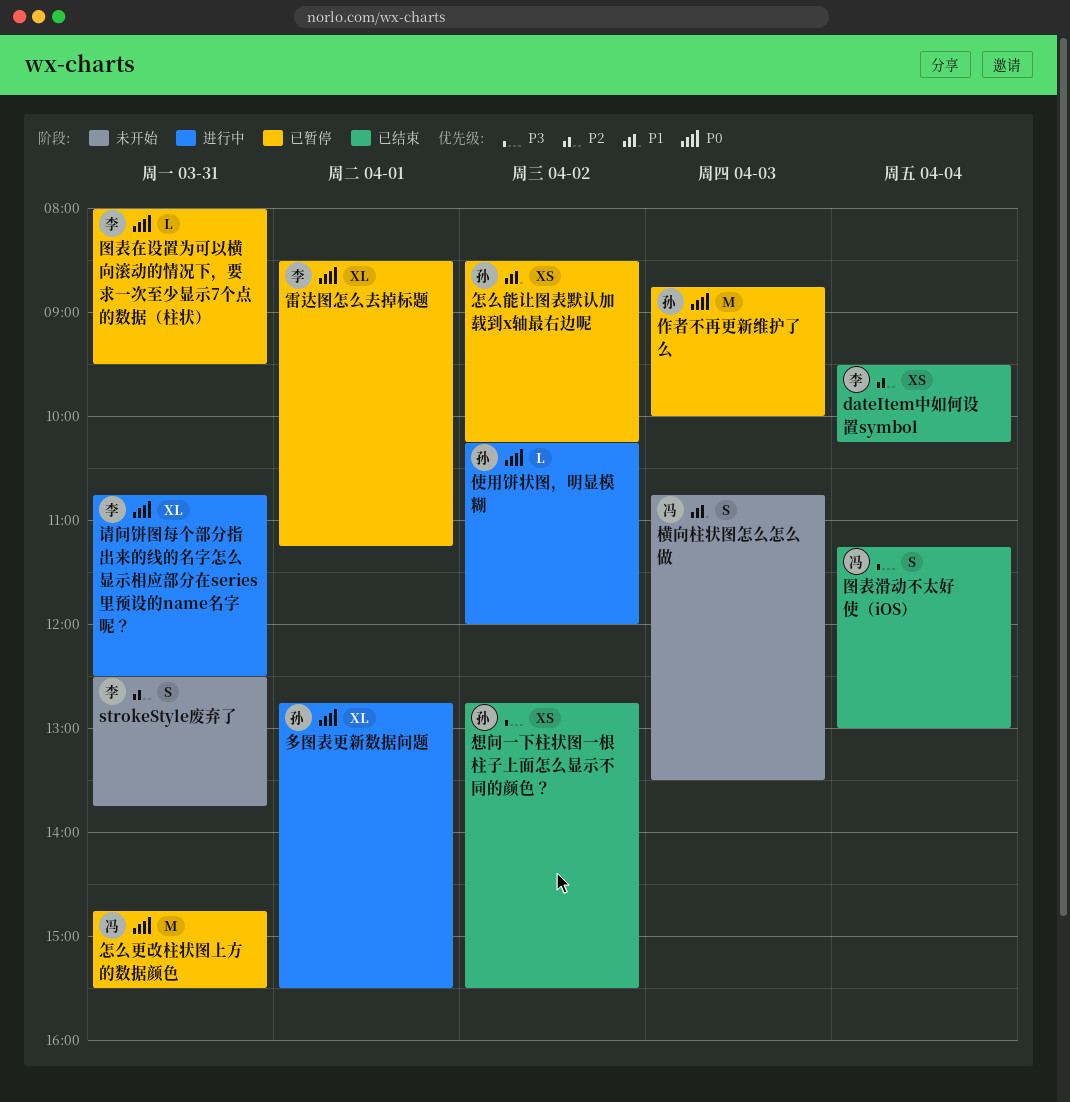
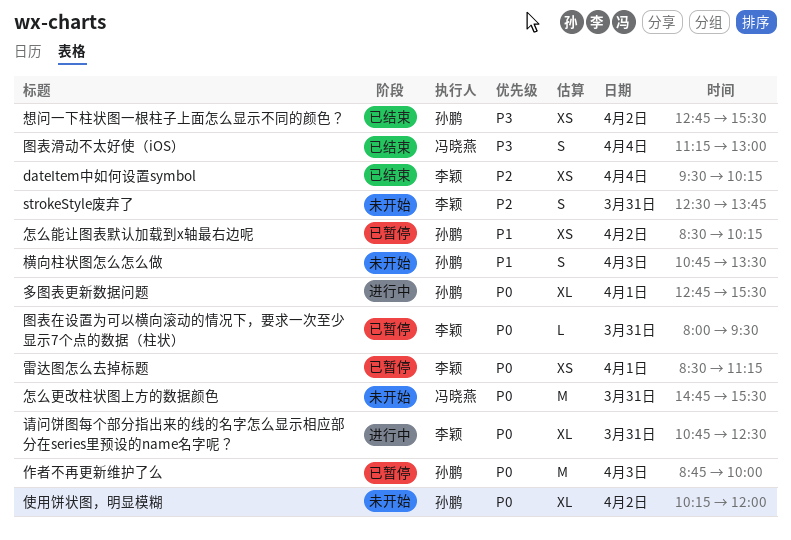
使用饼状图，明显模糊, status: 进行中 -> 未开始
使用饼状图，明显模糊, estimate: L -> XL
怎么更改柱状图上方的数据颜色, status: 已暂停 -> 未开始
横向柱状图怎么怎么做, owner: 冯晓燕 -> 孙鹏
雷达图怎么去掉标题, estimate: XL -> XS

